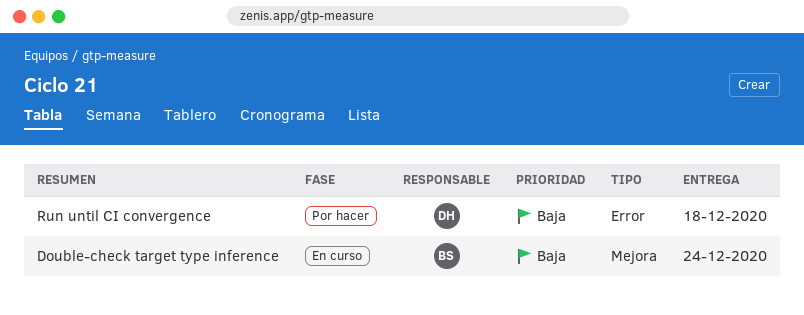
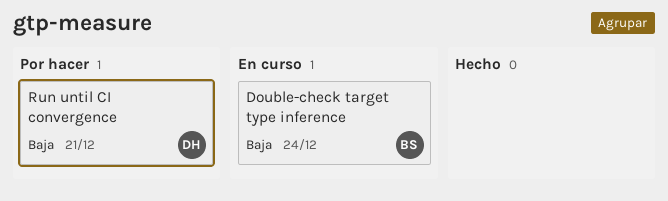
Run until CI convergence, due: Dec 18 -> Dec 21

